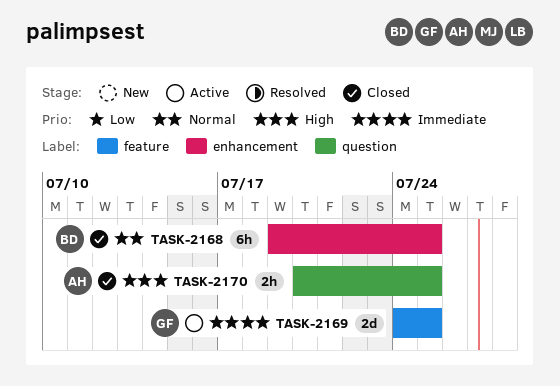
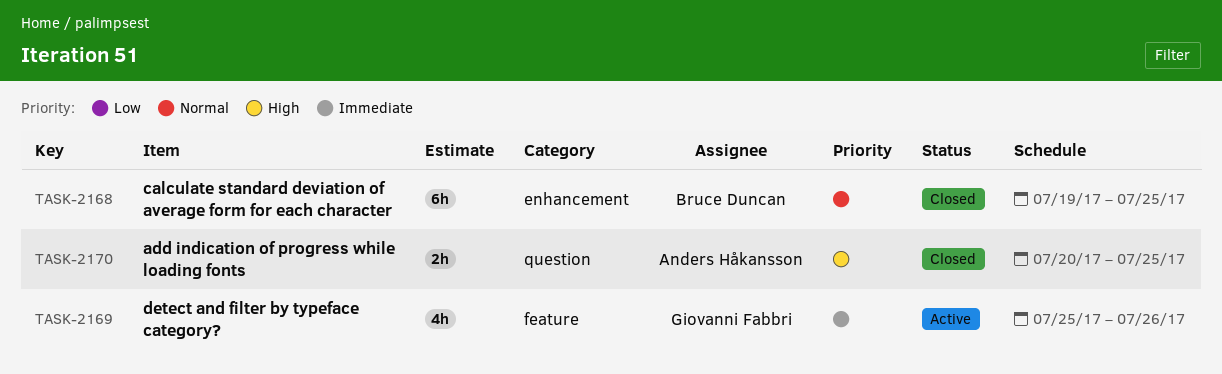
TASK-2169, estimate: 2d -> 4h
TASK-2169, start: Jul 24 -> Jul 25
TASK-2169, due: Jul 25 -> Jul 26

